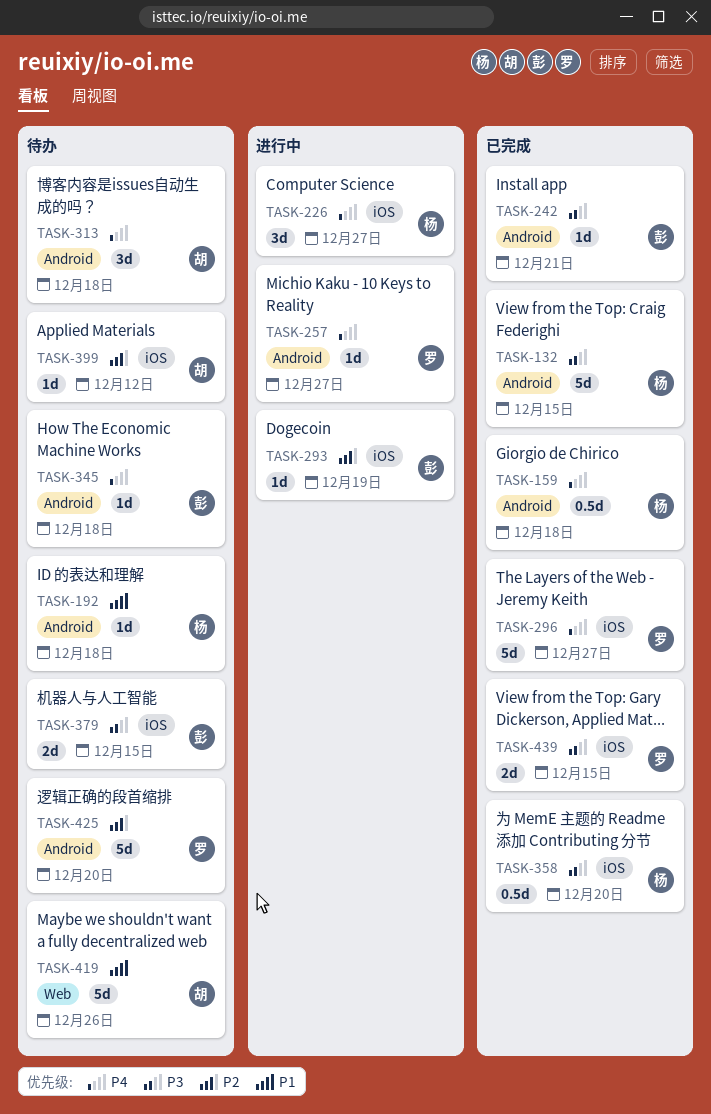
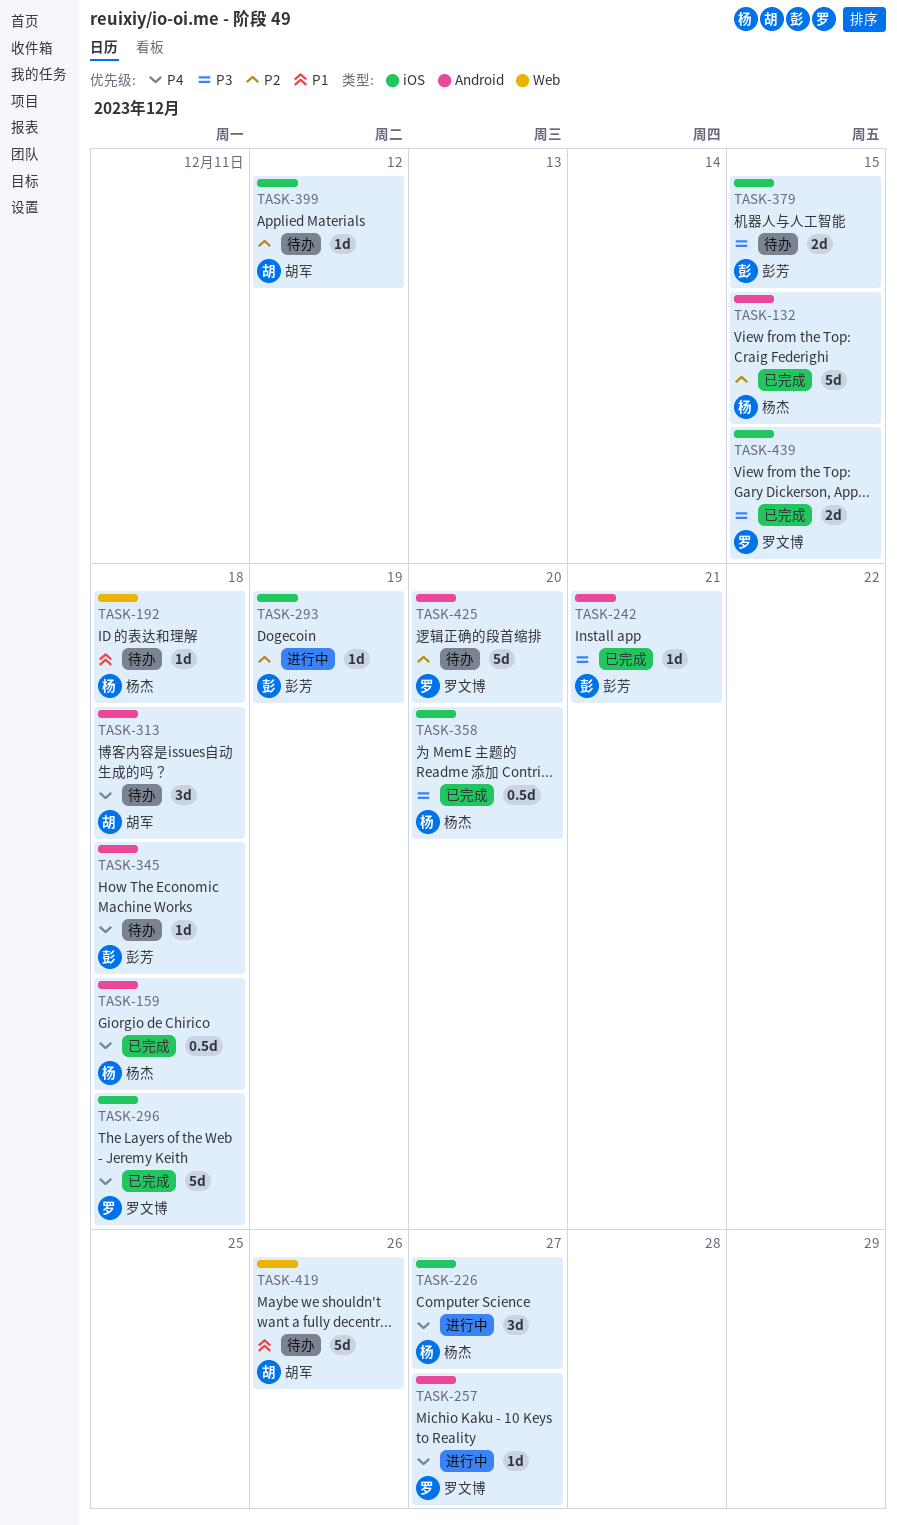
TASK-132, priority: P3 -> P2
TASK-192, label: Android -> Web
TASK-296, due: Dec 27 -> Dec 18

